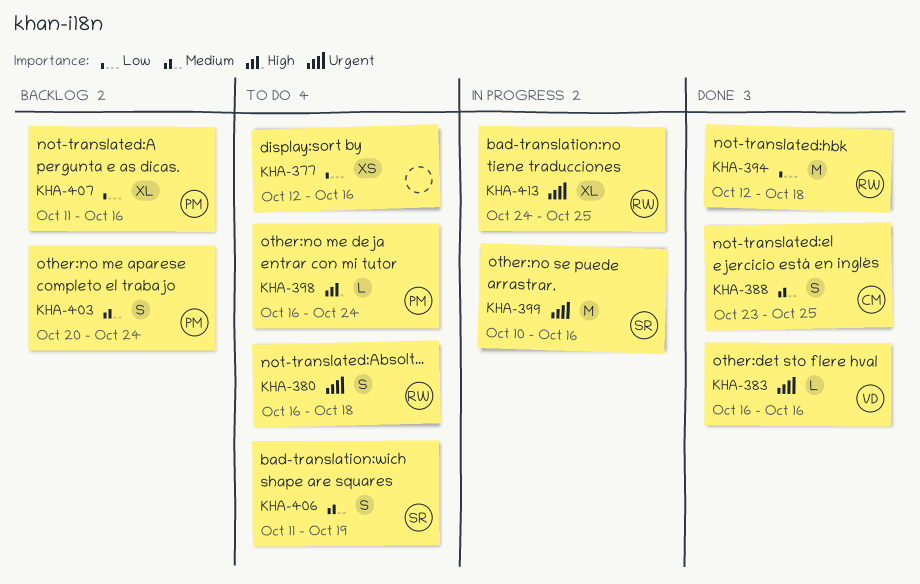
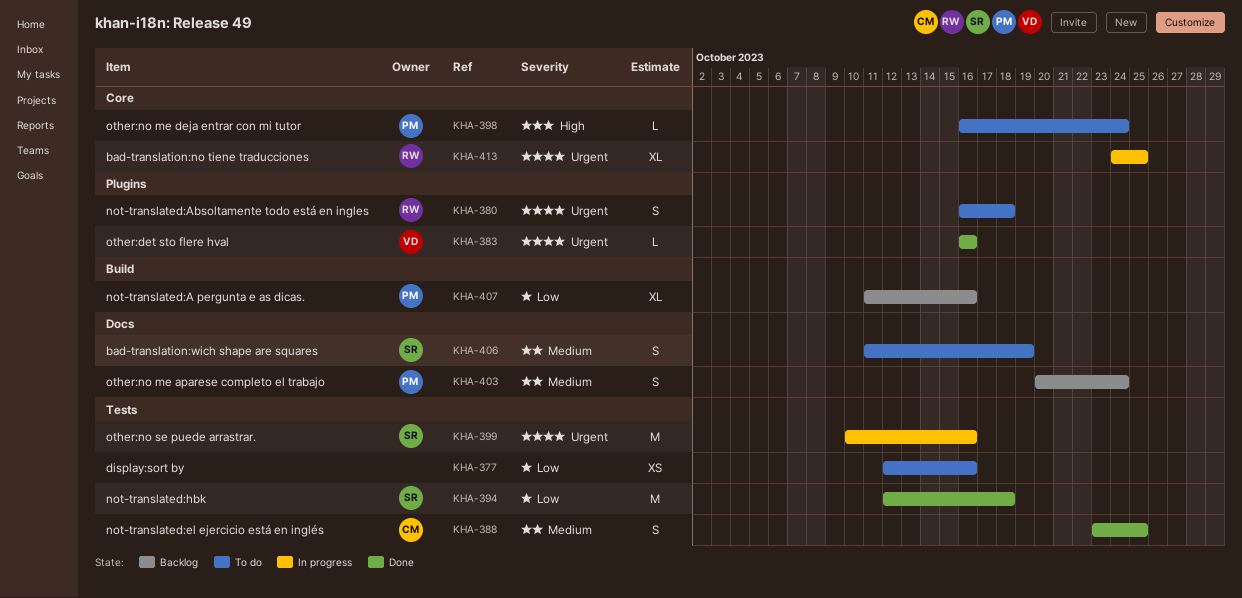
KHA-394, owner: RW -> SR

